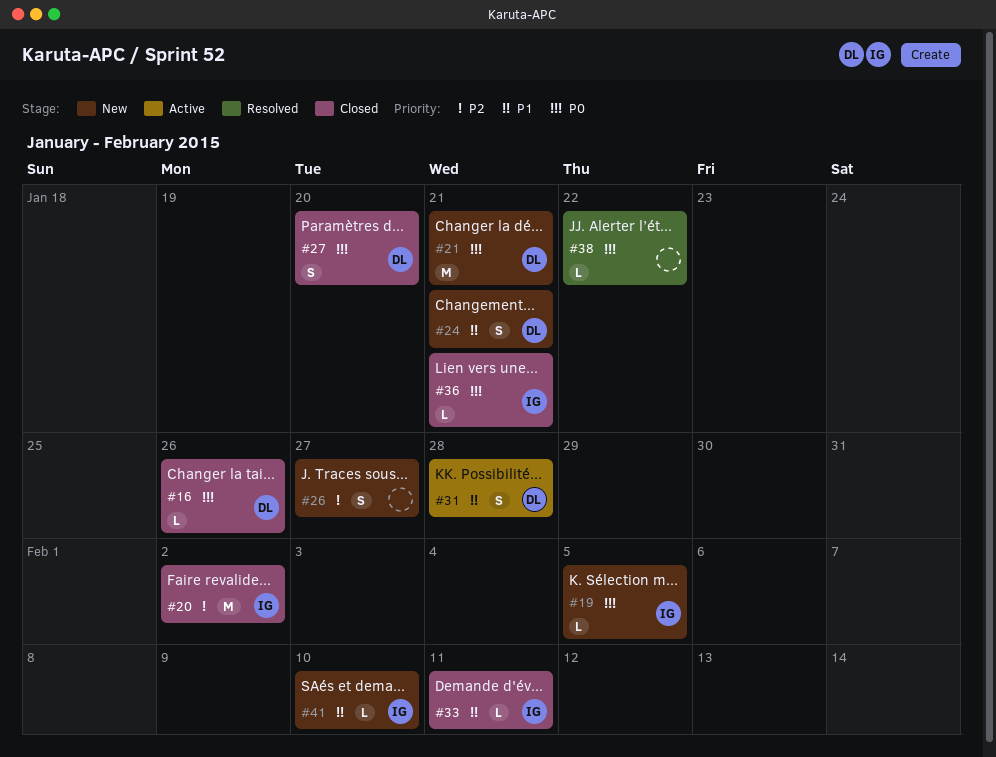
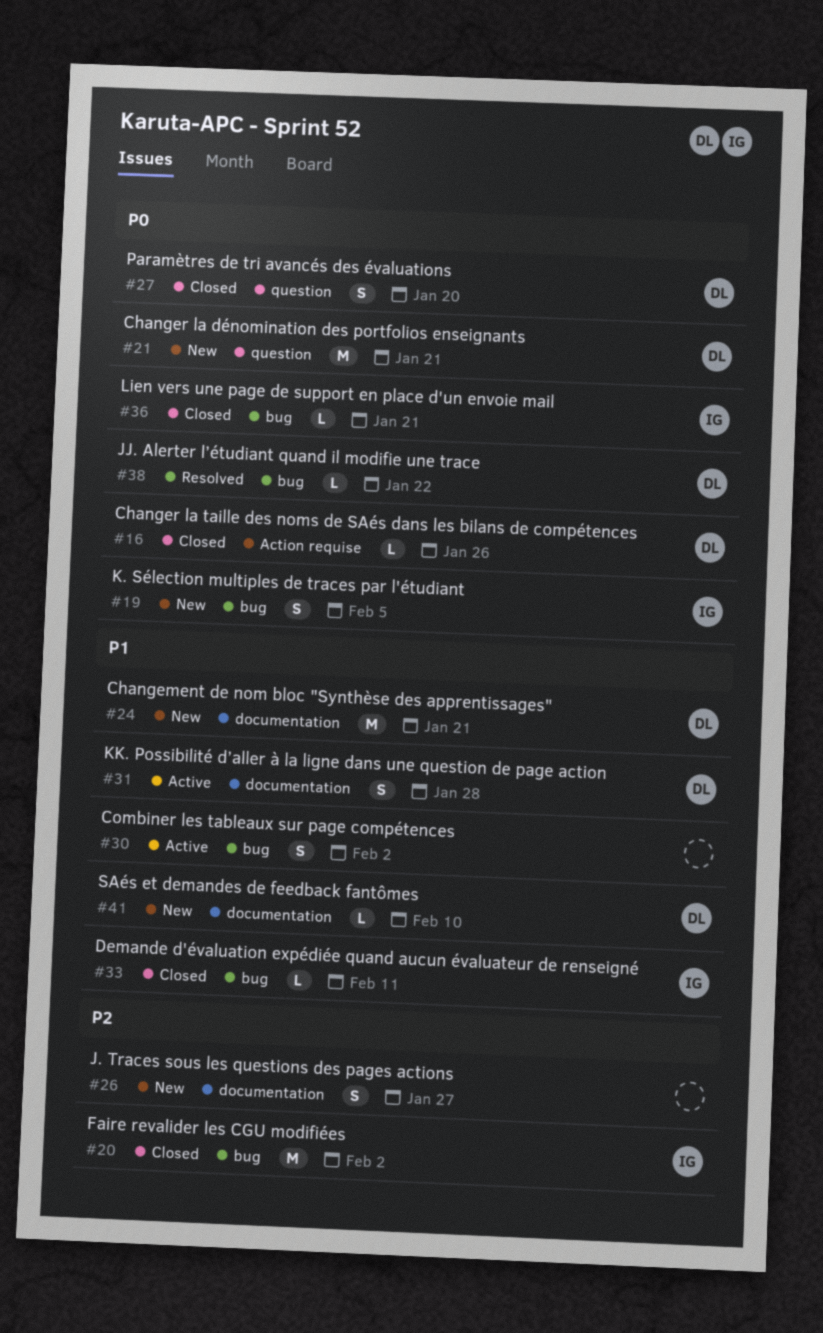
#19, estimate: L -> S
#24, estimate: S -> M
#30: none -> present
#38, owner: none -> DL
#41, owner: IG -> DL

